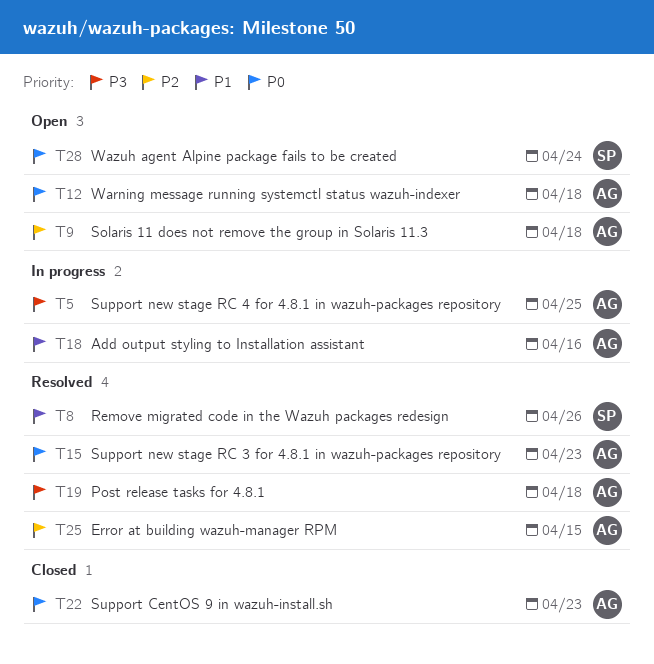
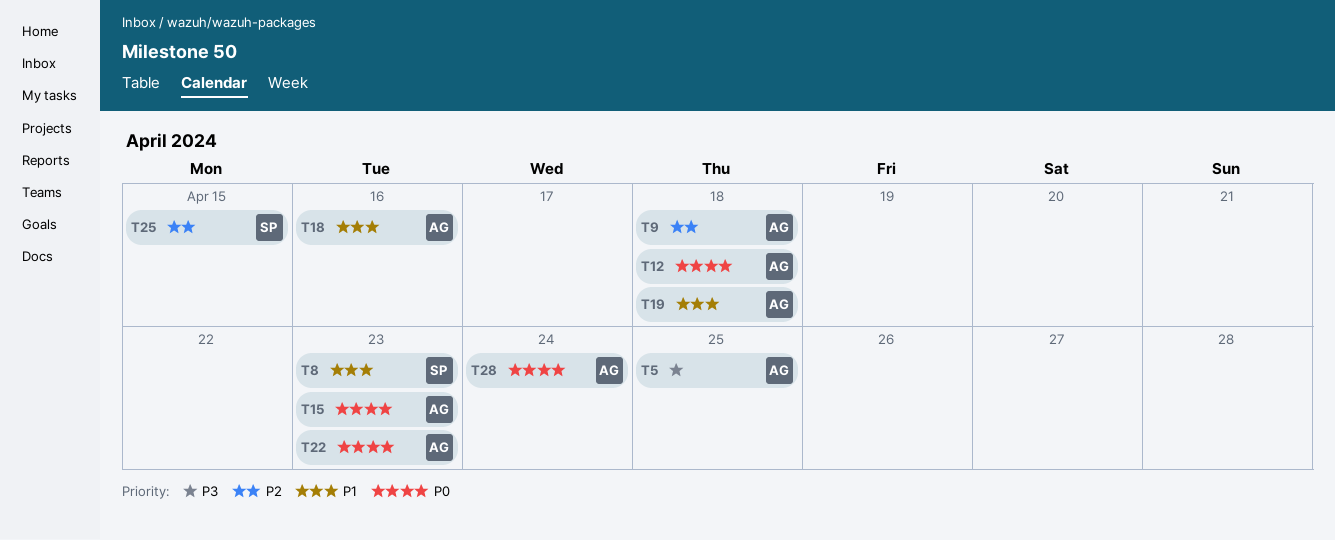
T8, due: Apr 26 -> Apr 23
T19, priority: P3 -> P1
T25, owner: AG -> SP
T28, owner: SP -> AG

